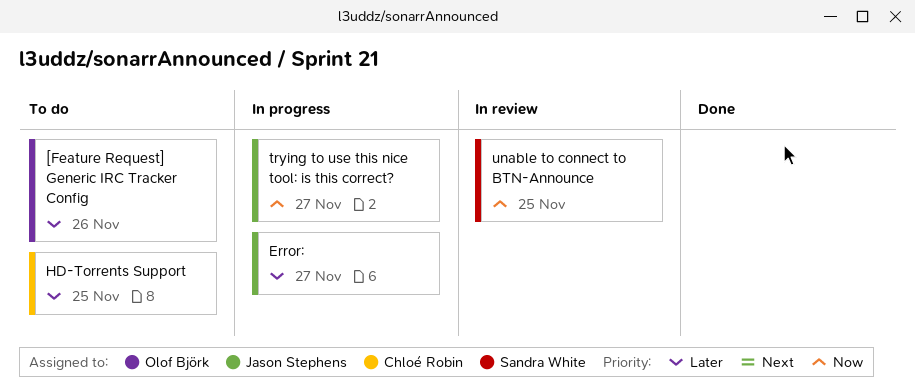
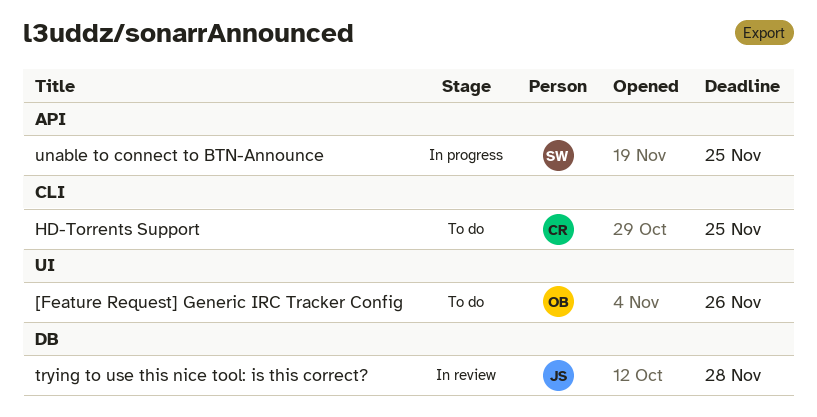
Error:: present -> none
trying to use this nice tool: is this correct?, status: In progress -> In review
trying to use this nice tool: is this correct?, due: Nov 27 -> Nov 28
unable to connect to BTN-Announce, status: In review -> In progress

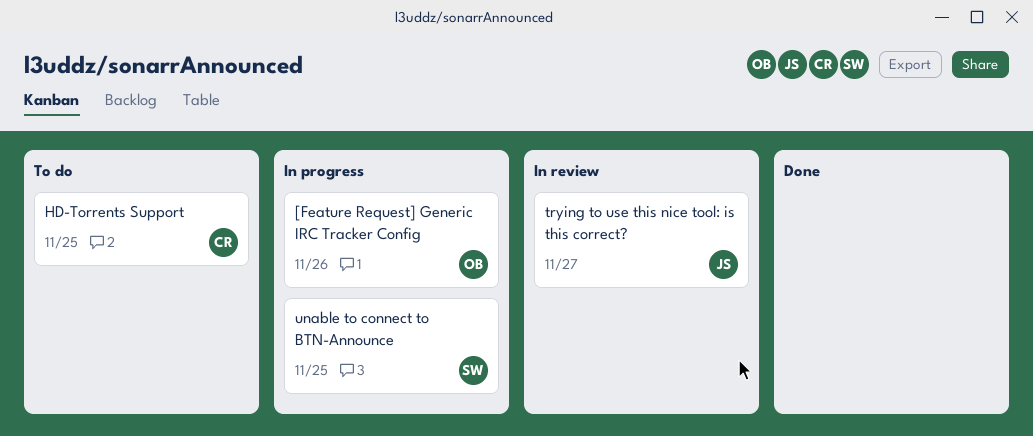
[Feature Request] Generic IRC Tracker Config, status: To do -> In progress
trying to use this nice tool: is this correct?, due: Nov 28 -> Nov 27

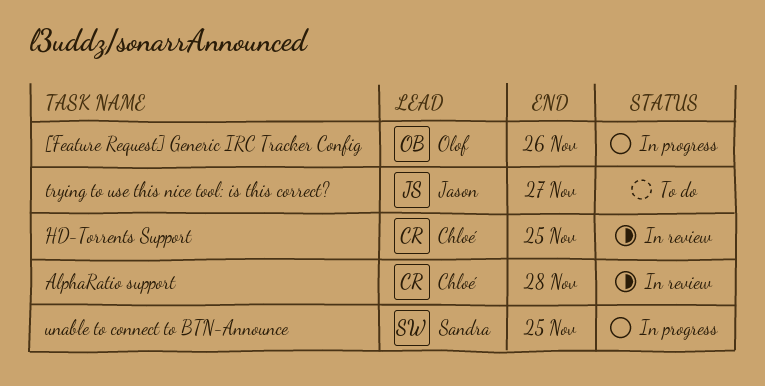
AlphaRatio support: none -> present
HD-Torrents Support, status: To do -> In review
trying to use this nice tool: is this correct?, status: In review -> To do

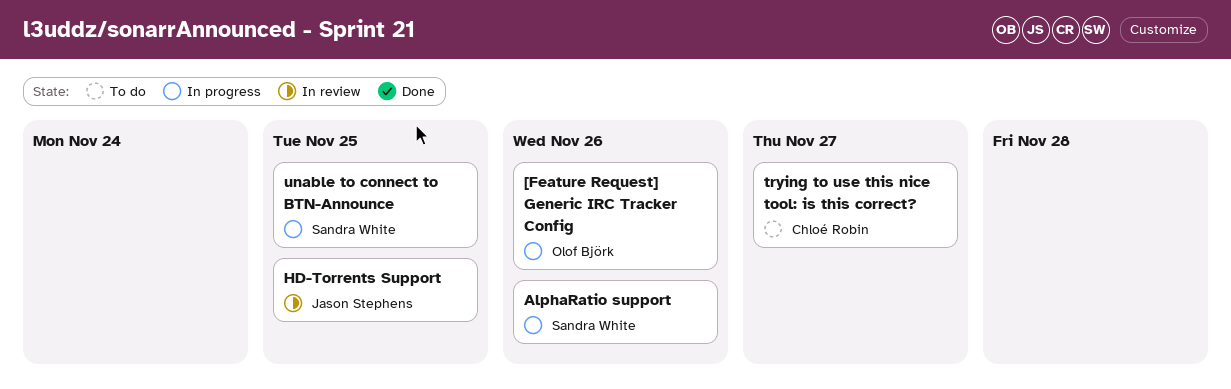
AlphaRatio support, status: In review -> In progress
AlphaRatio support, owner: Chloé Robin -> Sandra White
AlphaRatio support, due: Nov 28 -> Nov 26
HD-Torrents Support, owner: Chloé Robin -> Jason Stephens
trying to use this nice tool: is this correct?, owner: Jason Stephens -> Chloé Robin

